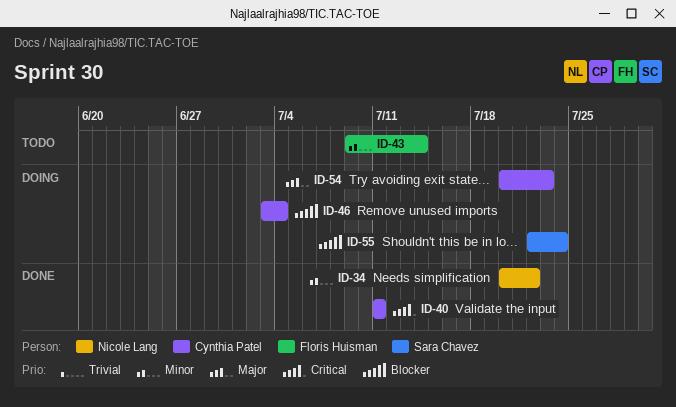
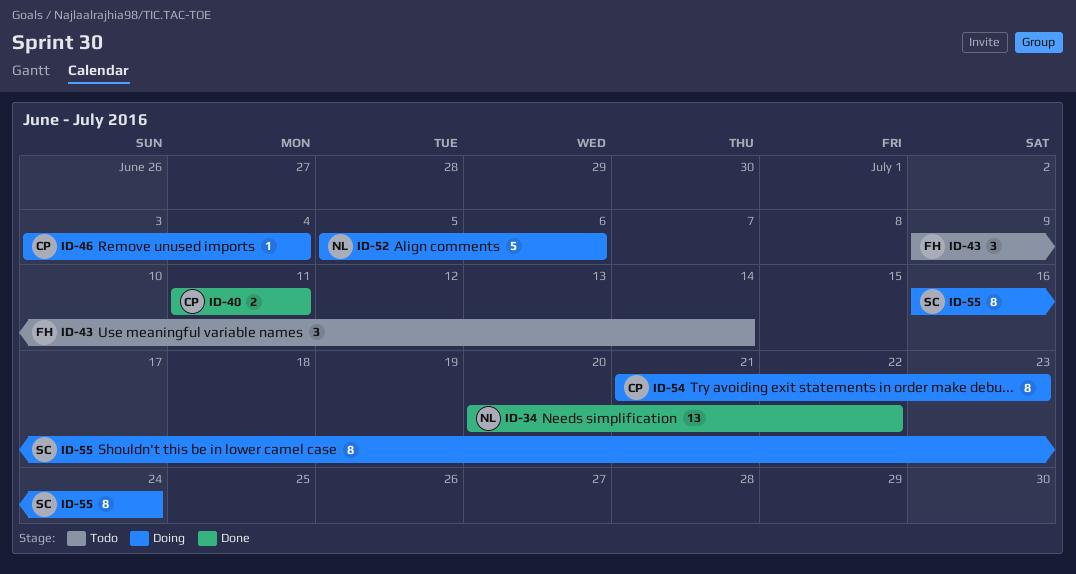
ID-52: none -> present
ID-54, start: Jul 20 -> Jul 21
ID-55, start: Jul 22 -> Jul 16

